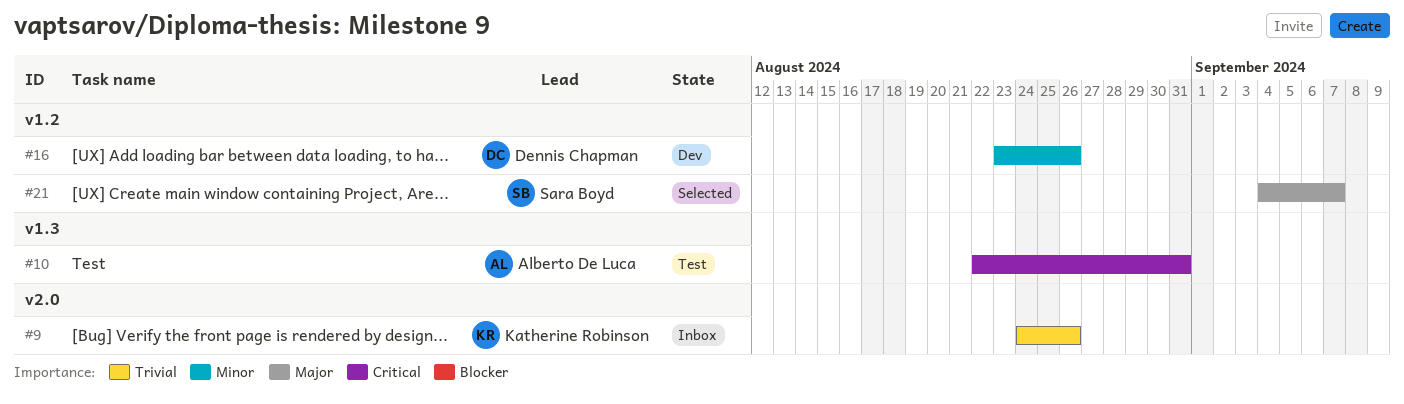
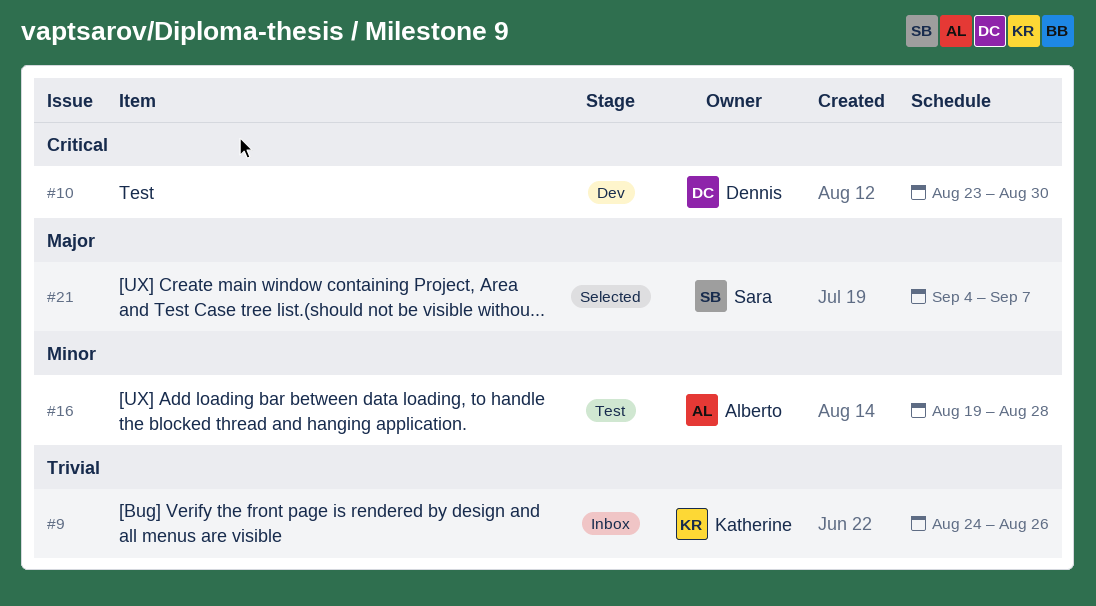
#10, status: Test -> Dev
#10, owner: Alberto De Luca -> Dennis Chapman
#10, start: Aug 22 -> Aug 23
#10, due: Aug 31 -> Aug 30
#16, status: Dev -> Test
#16, owner: Dennis Chapman -> Alberto De Luca
#16, start: Aug 23 -> Aug 19
#16, due: Aug 26 -> Aug 28

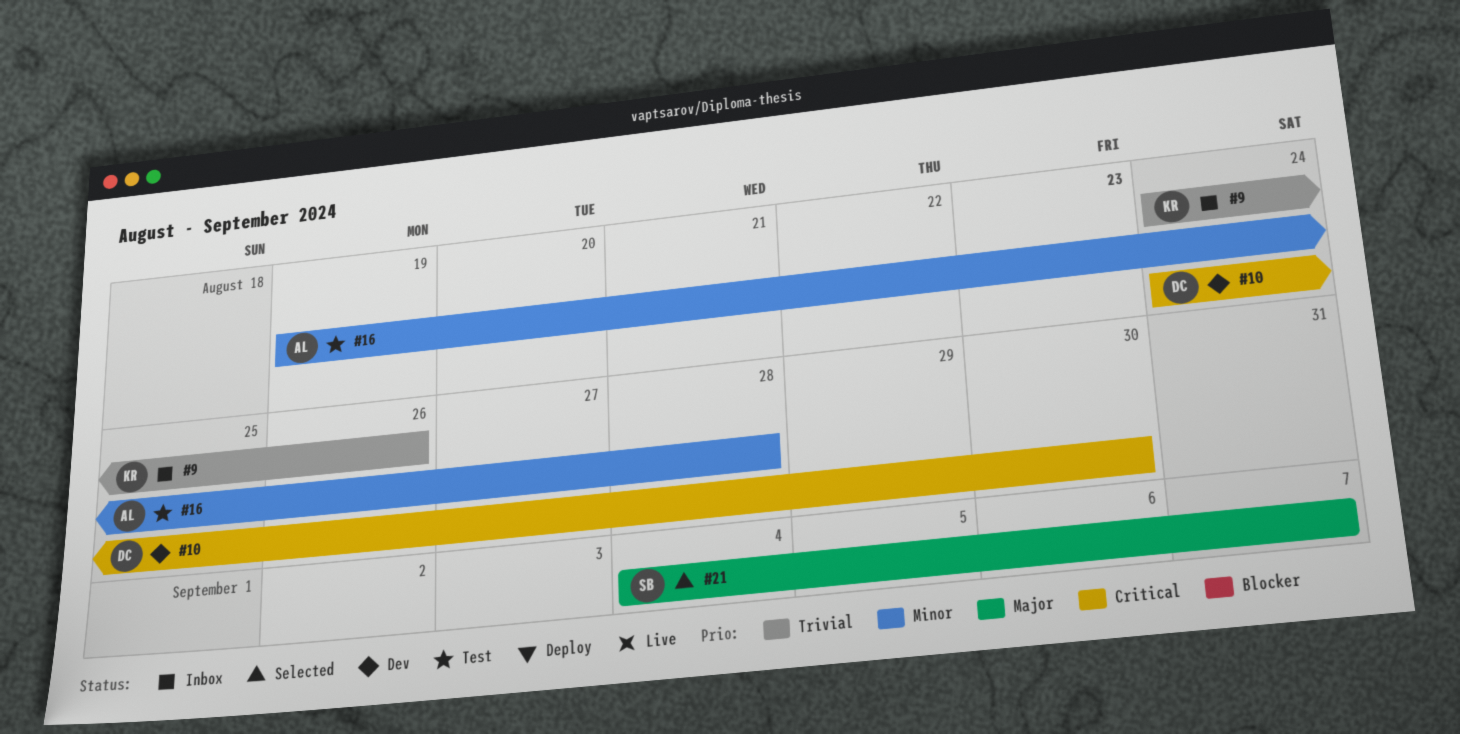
#10, start: Aug 23 -> Aug 24

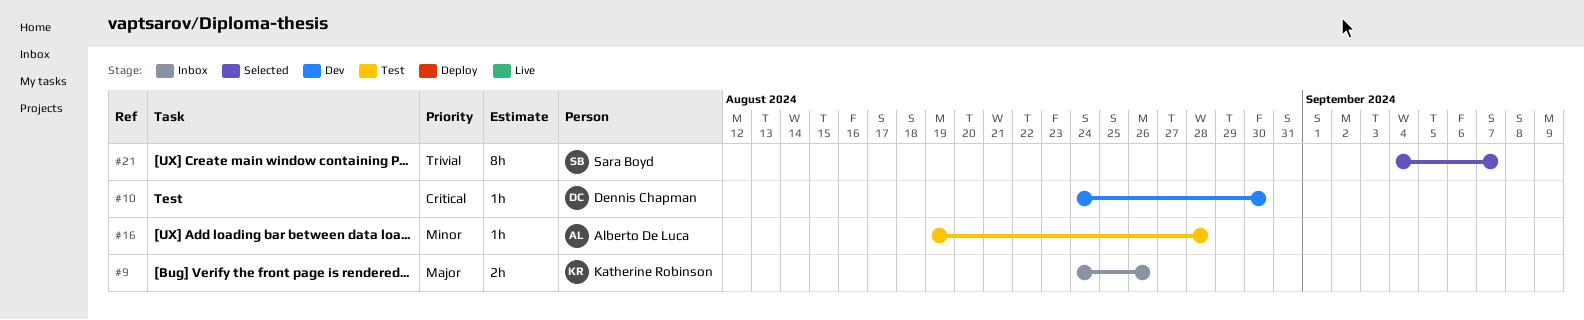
#9, priority: Trivial -> Major
#21, priority: Major -> Trivial

